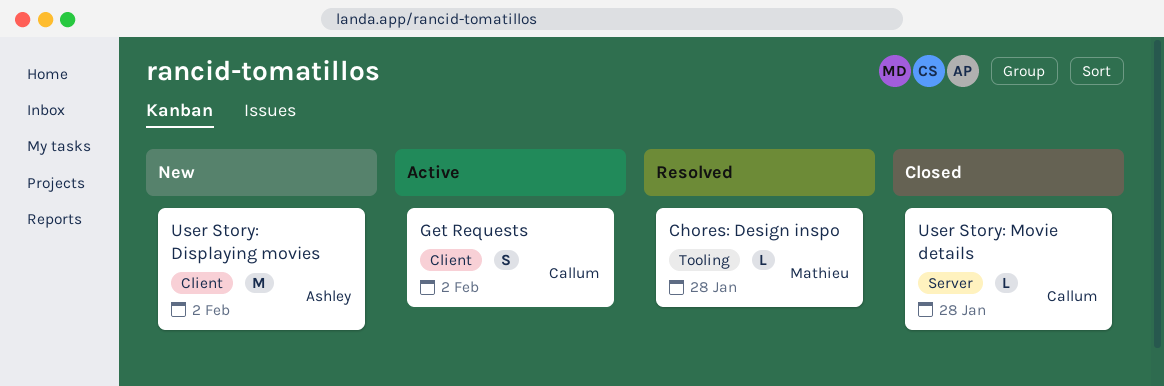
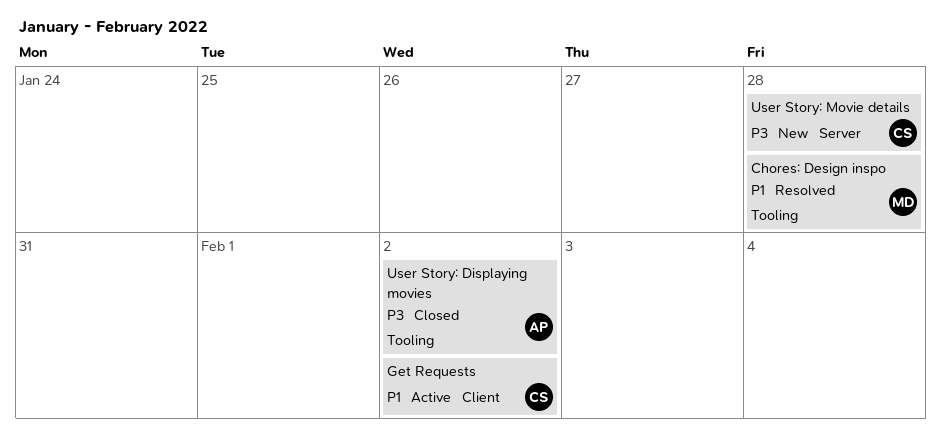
User Story: Displaying movies, status: New -> Closed
User Story: Displaying movies, label: Client -> Tooling
User Story: Movie details, status: Closed -> New

